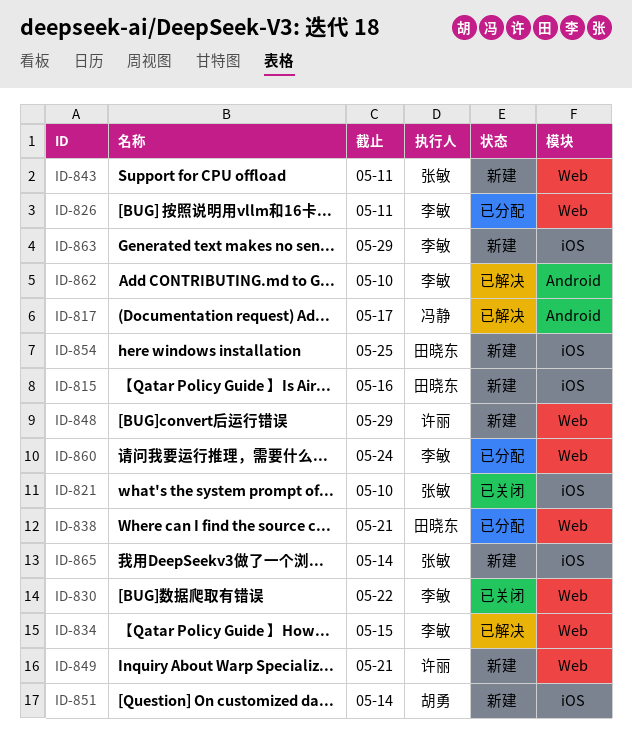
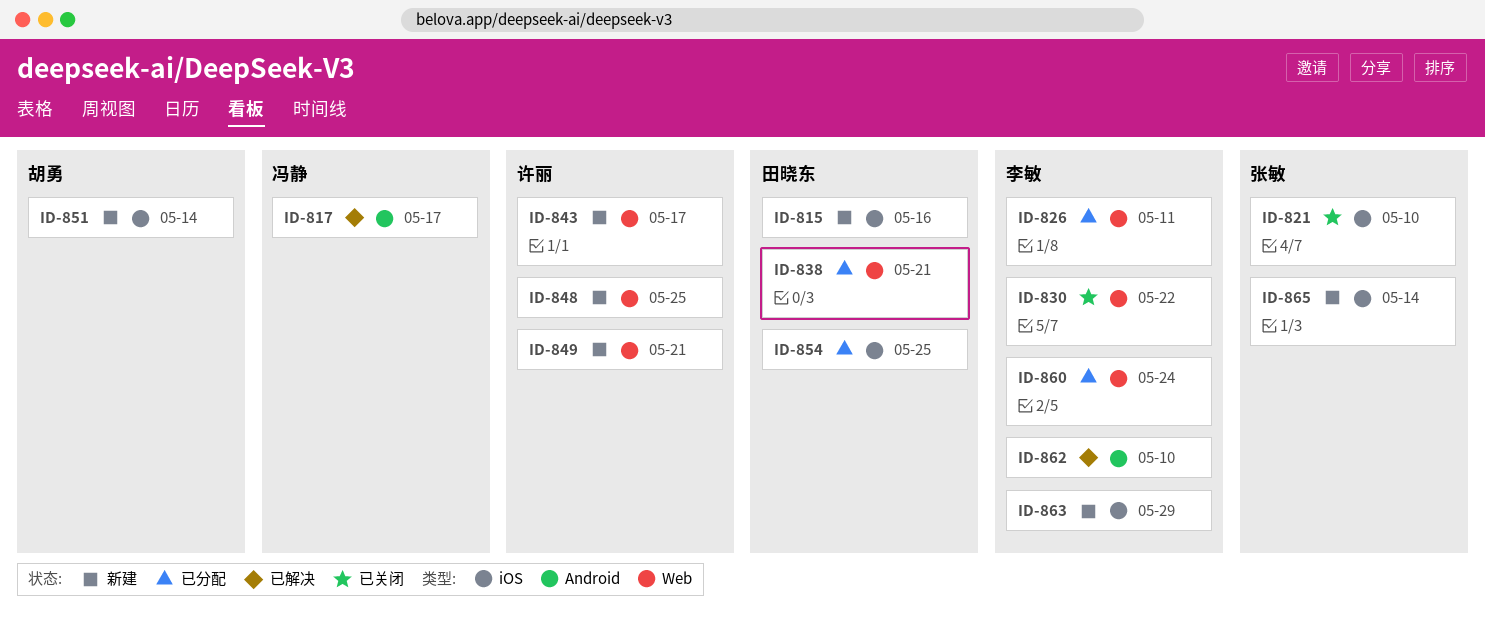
ID-834: present -> none
ID-843, owner: 张敏 -> 许丽
ID-843, due: May 11 -> May 17
ID-848, due: May 29 -> May 25
ID-854, status: 新建 -> 已分配

